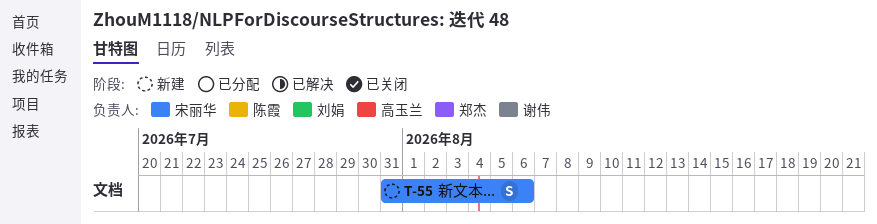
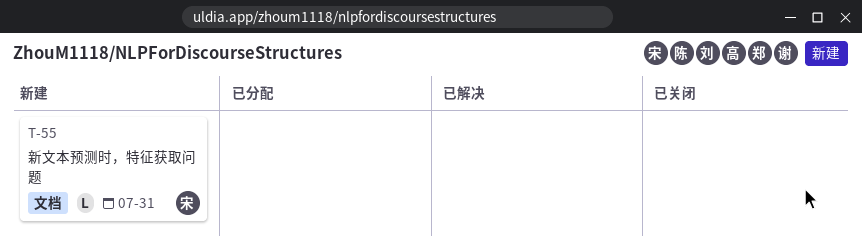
T-55, estimate: S -> L
T-55, due: Aug 6 -> Jul 31

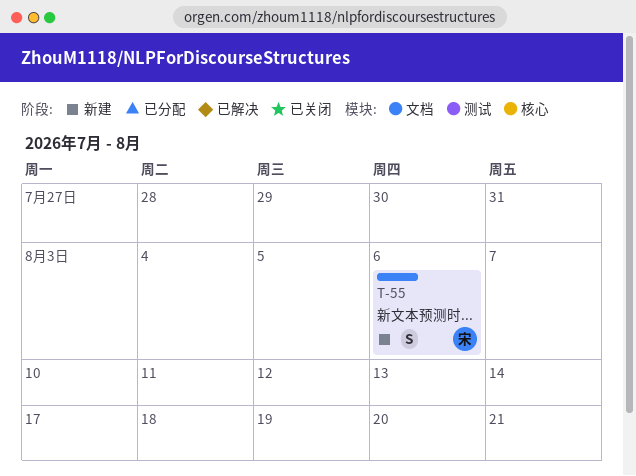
T-55, estimate: L -> S
T-55, due: Jul 31 -> Aug 6

